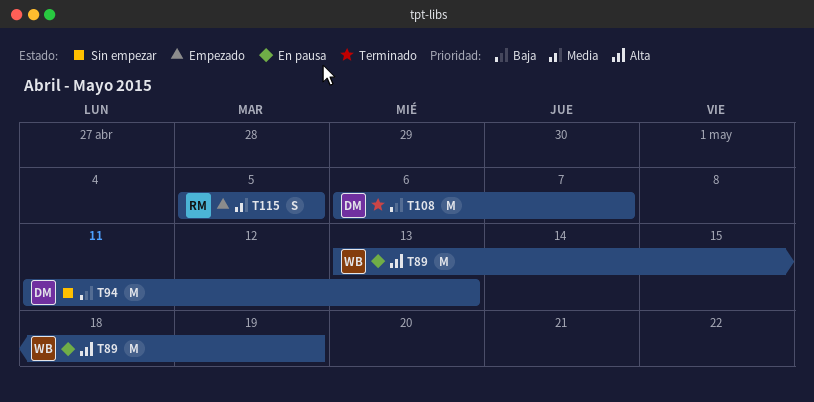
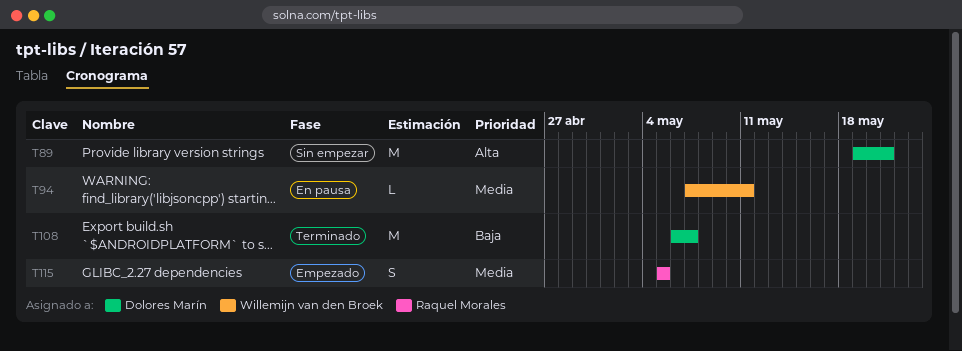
T89, status: En pausa -> Sin empezar
T89, owner: Willemijn van den Broek -> Dolores Marín
T89, start: May 13 -> May 19
T89, due: May 19 -> May 21
T94, status: Sin empezar -> En pausa
T94, owner: Dolores Marín -> Willemijn van den Broek
T94, priority: Baja -> Media
T94, estimate: M -> L
T94, start: May 11 -> May 7
T94, due: May 13 -> May 11

